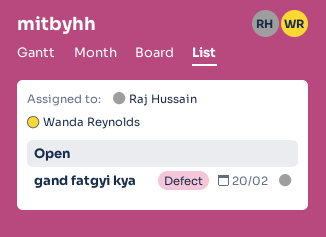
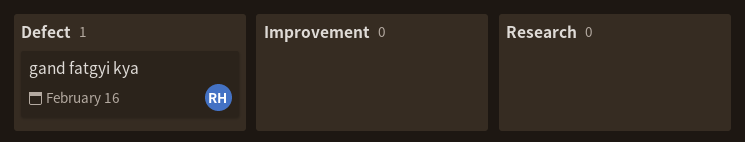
gand fatgyi kya, due: Feb 20 -> Feb 16

